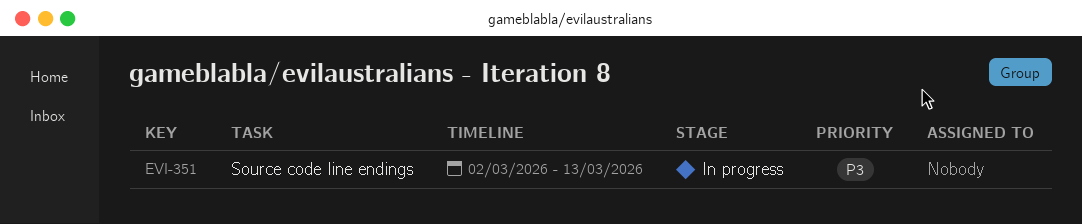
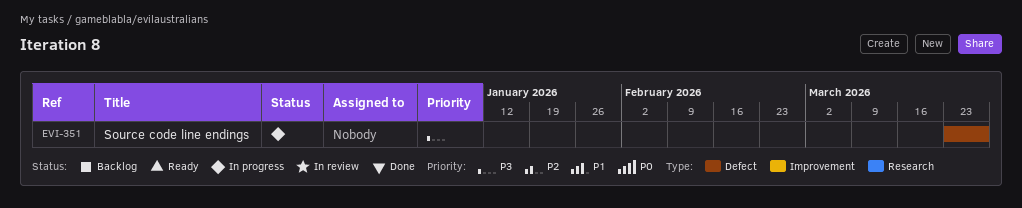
EVI-351, start: Mar 2 -> Mar 23
EVI-351, due: Mar 13 -> Mar 27

